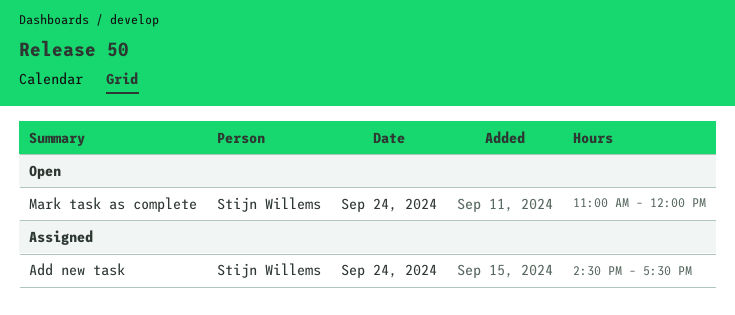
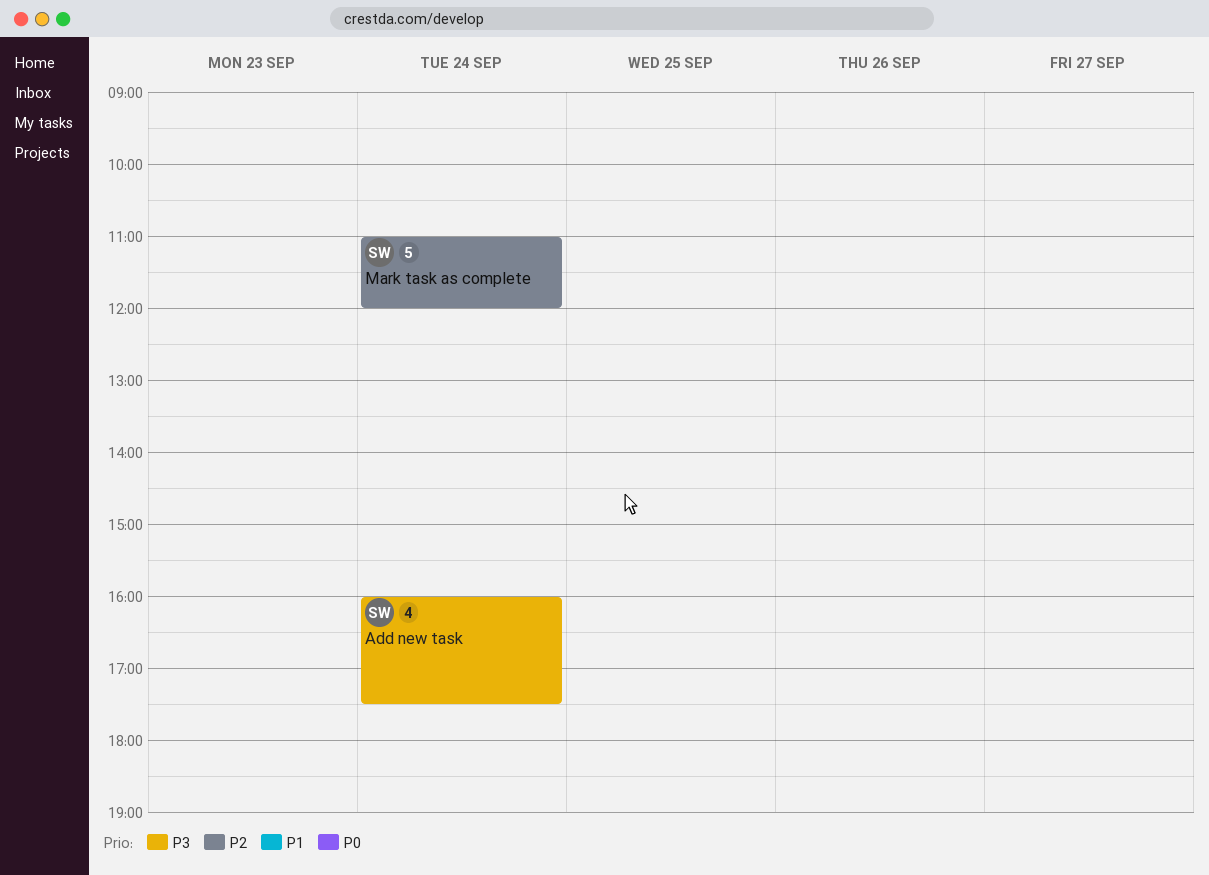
Add new task, begins: 14:30 -> 16:00

